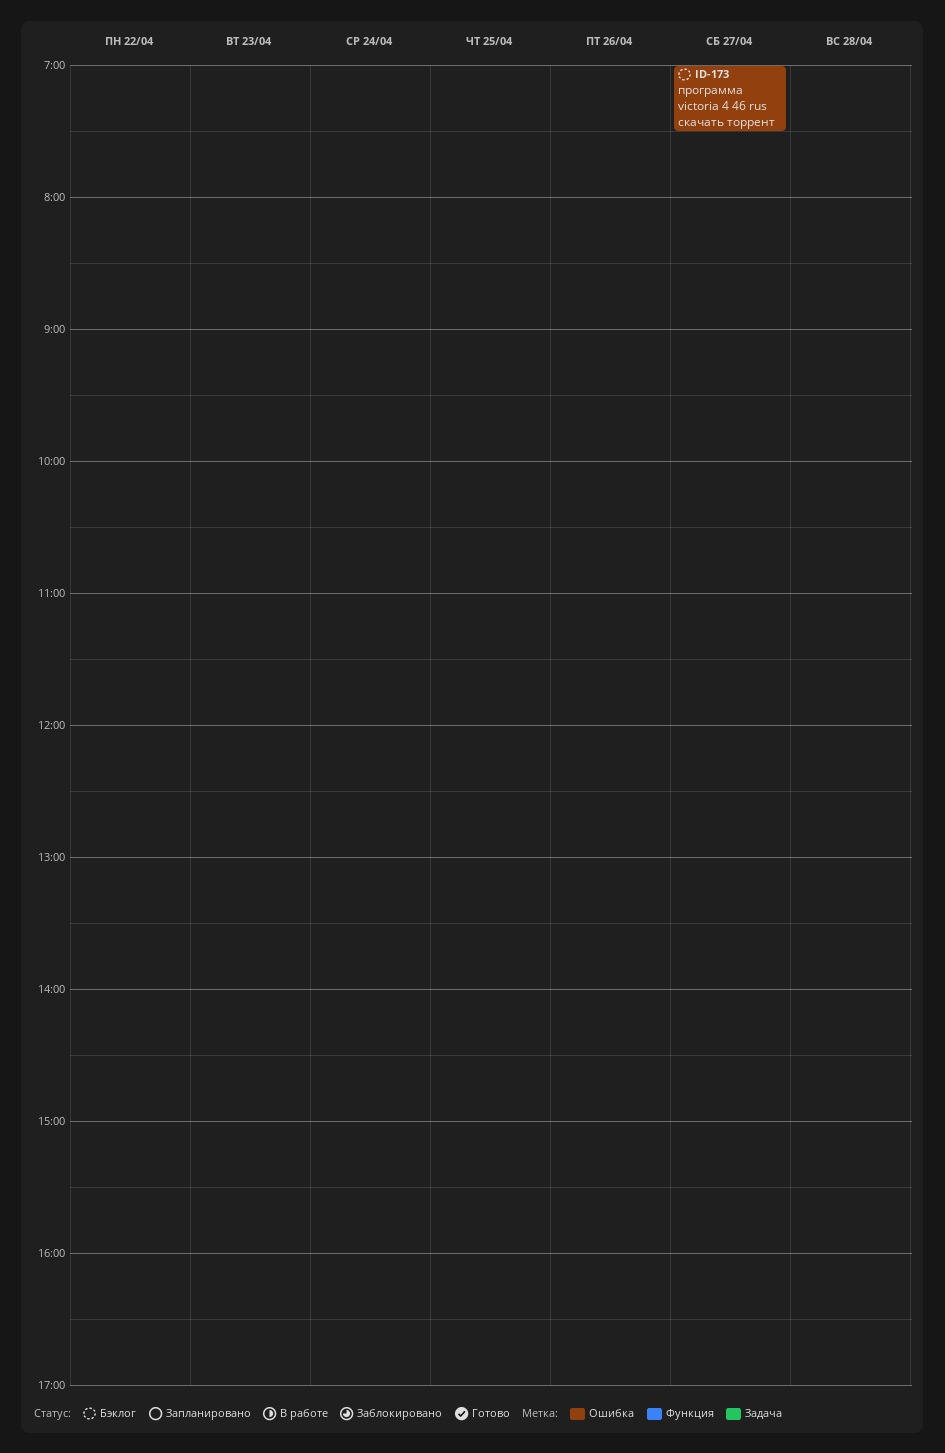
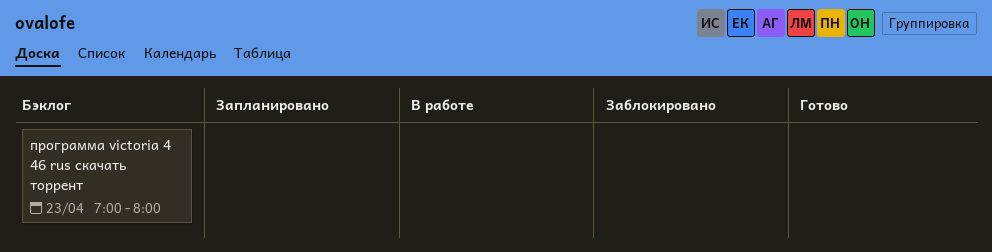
программа victoria 4 46 rus скачать торрент, day: Apr 27 -> Apr 23
программа victoria 4 46 rus скачать торрент, ends: 07:30 -> 08:00

